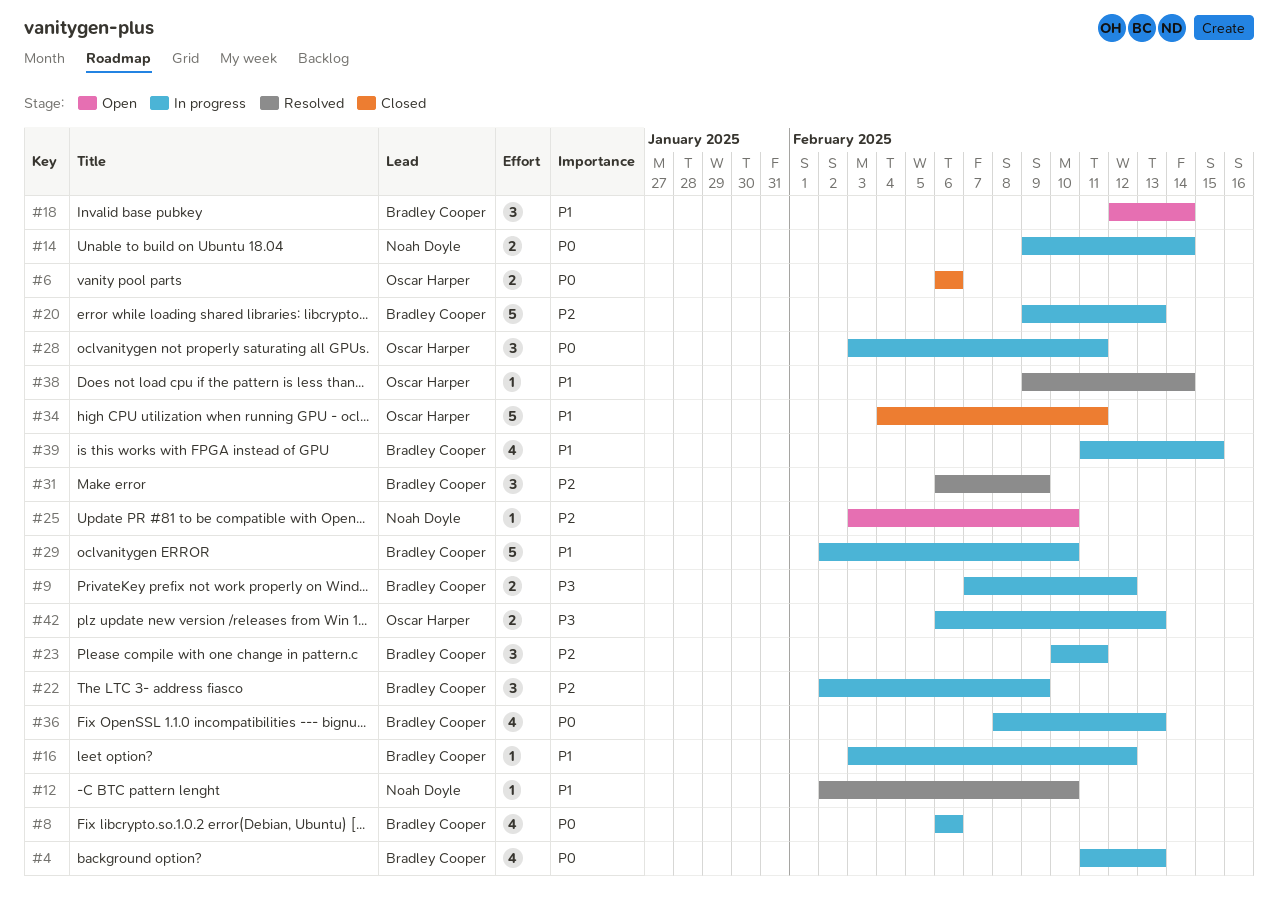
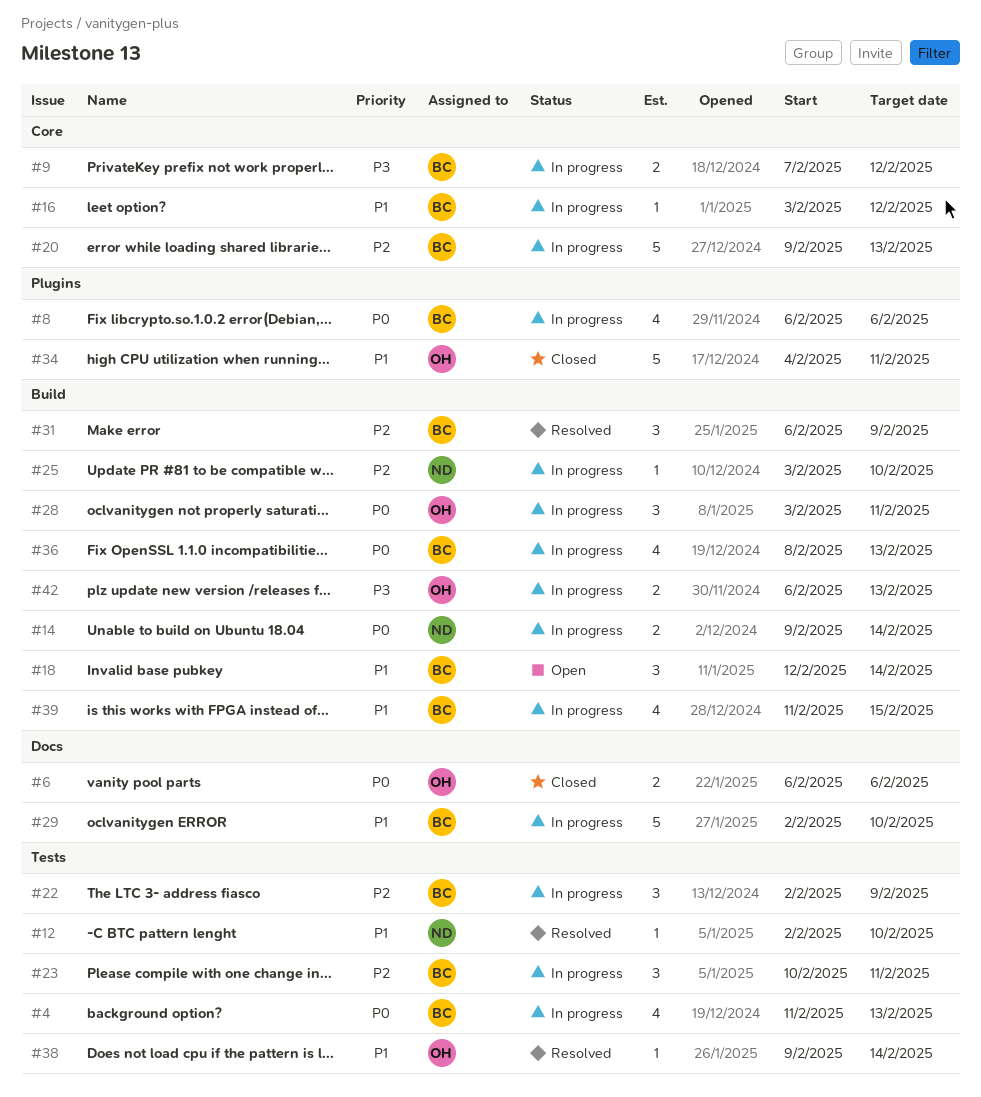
#25, status: Open -> In progress

